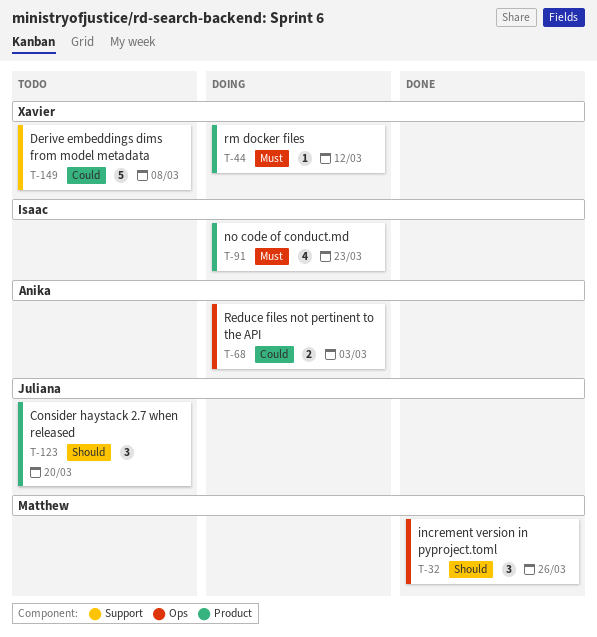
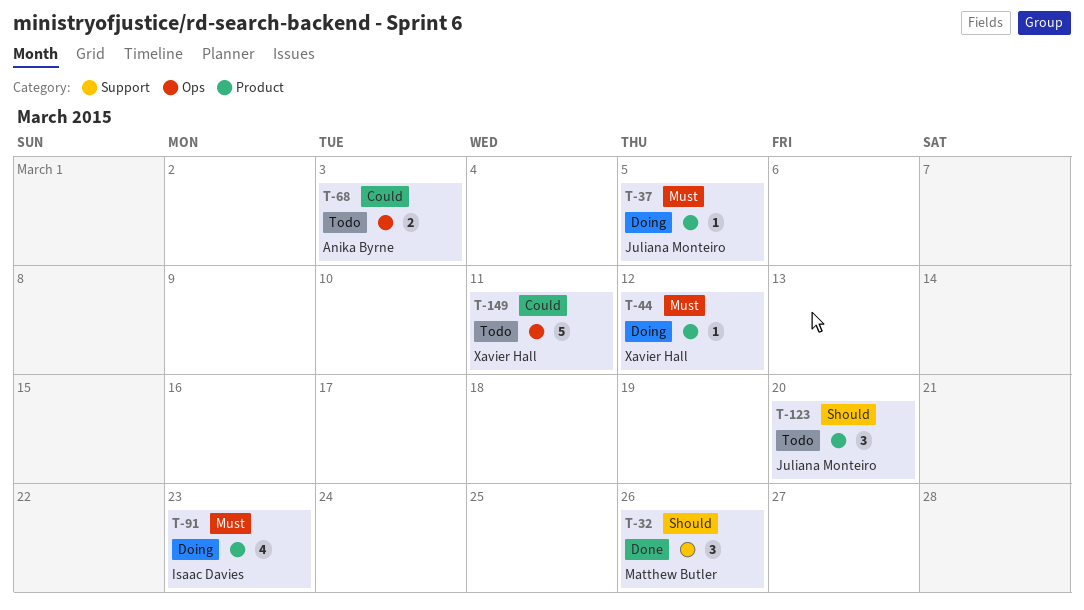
T-32, label: Ops -> Support
T-37: none -> present
T-68, status: Doing -> Todo
T-149, label: Support -> Ops
T-149, due: Mar 8 -> Mar 11

